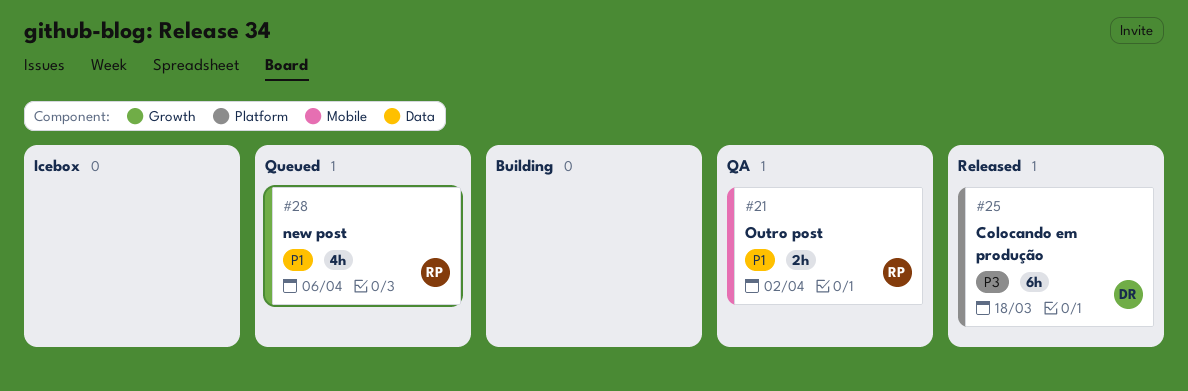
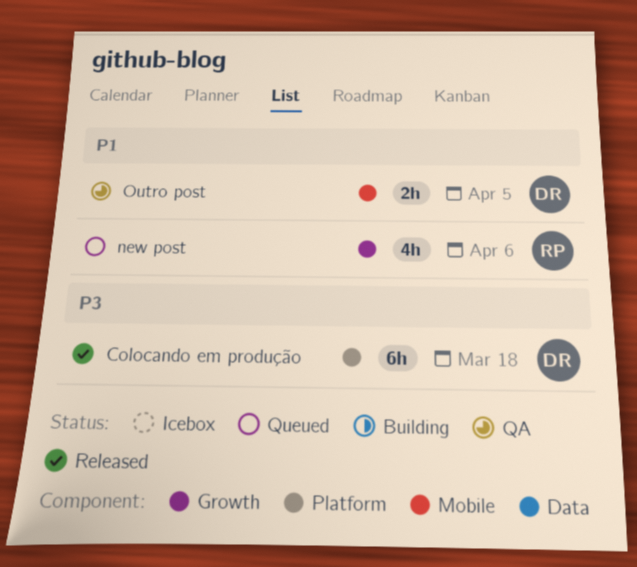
Outro post, owner: RP -> DR
Outro post, due: Apr 2 -> Apr 5

